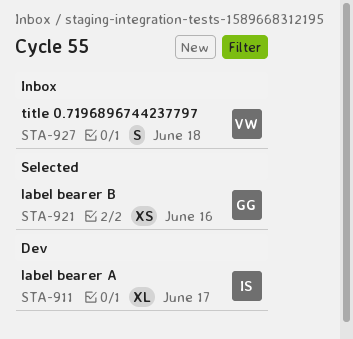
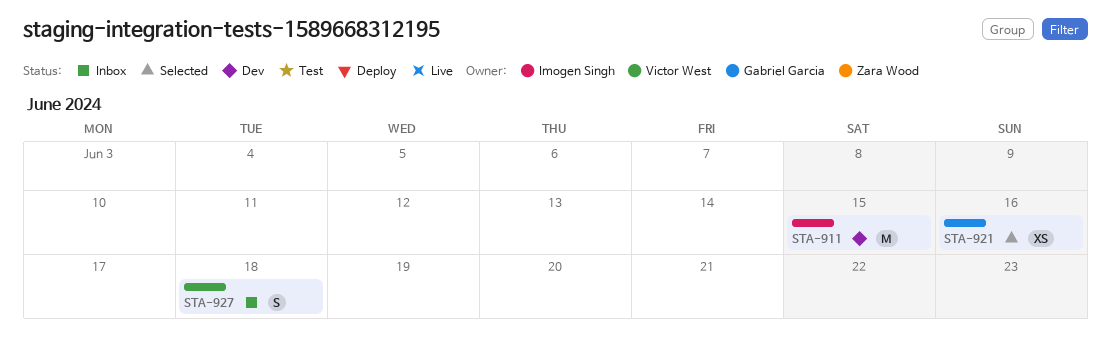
STA-911, estimate: XL -> M
STA-911, due: Jun 17 -> Jun 15

